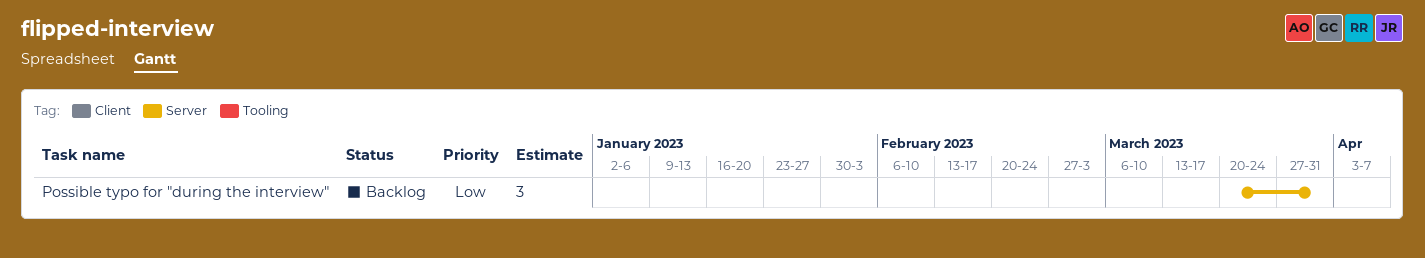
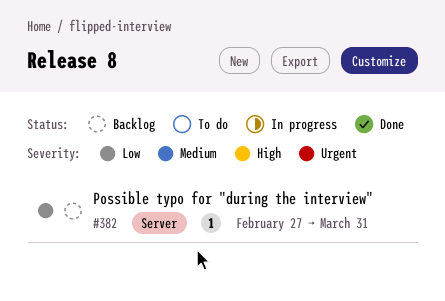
Possible typo for "during the interview", estimate: 3 -> 1
Possible typo for "during the interview", start: Mar 20 -> Feb 27

